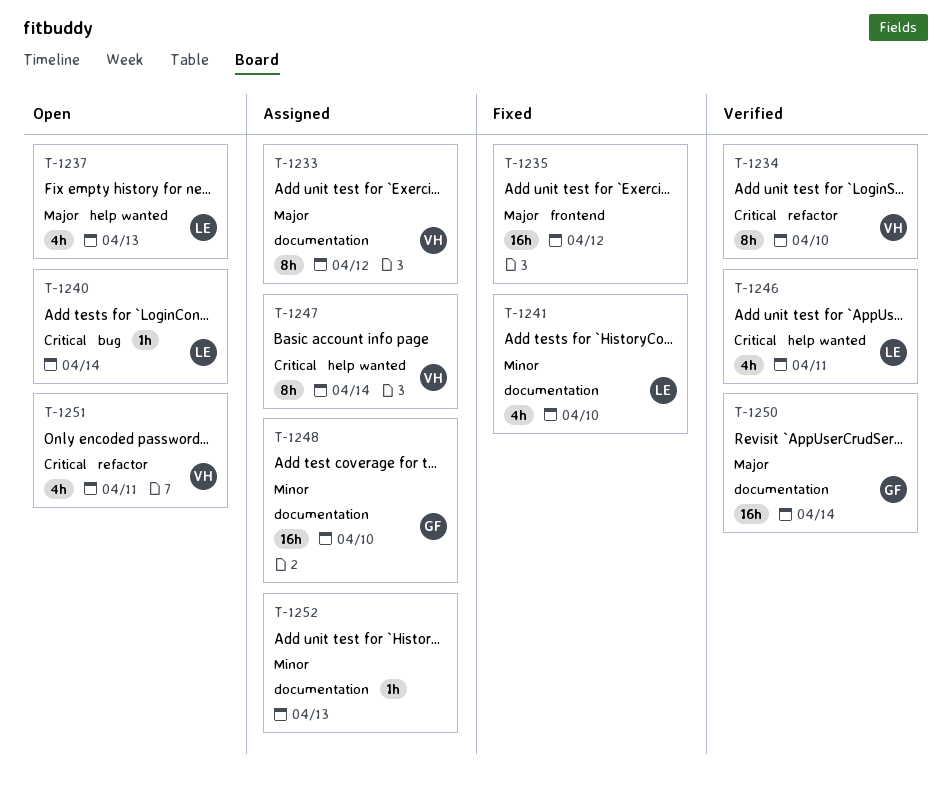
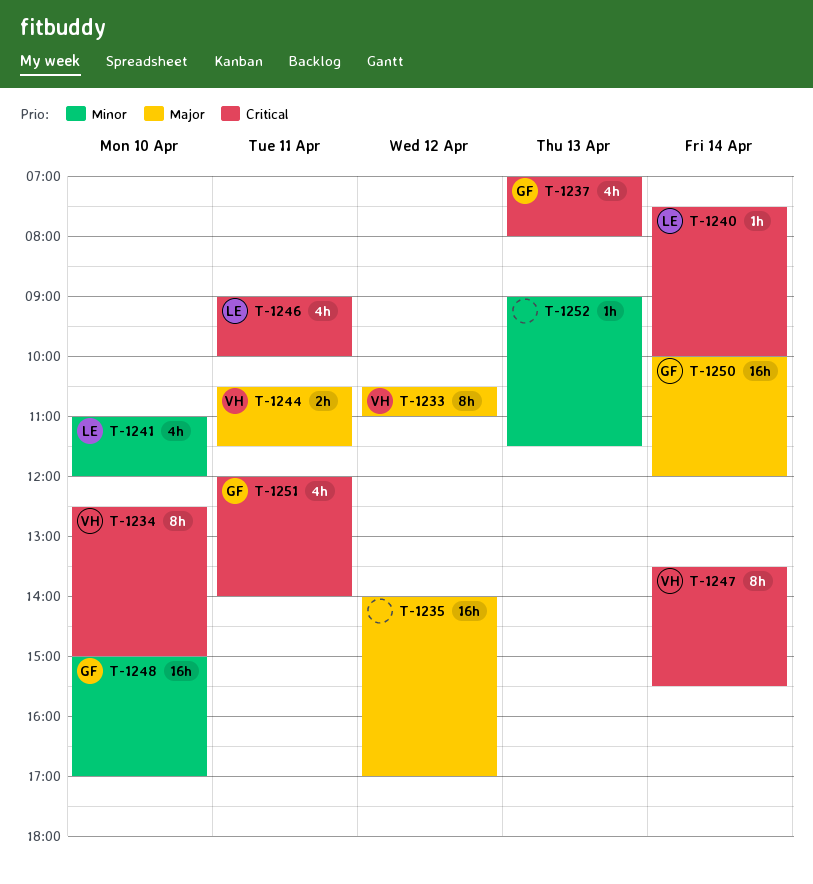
T-1237, owner: LE -> GF
T-1237, priority: Major -> Critical
T-1244: none -> present
T-1251, owner: VH -> GF

